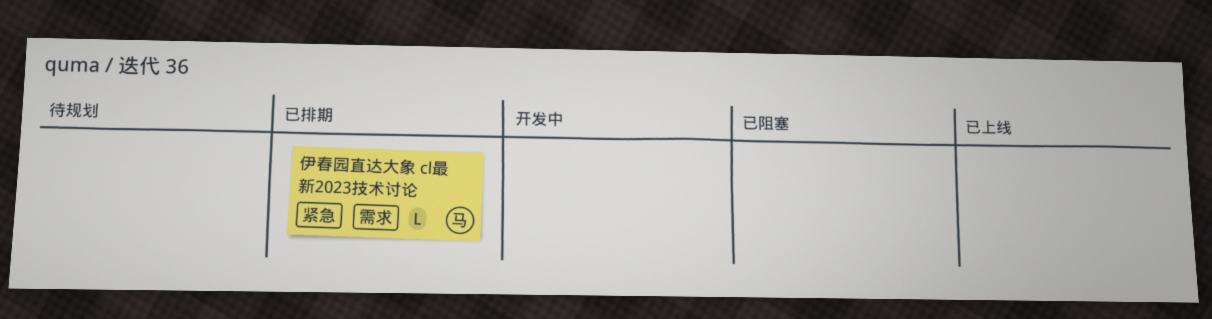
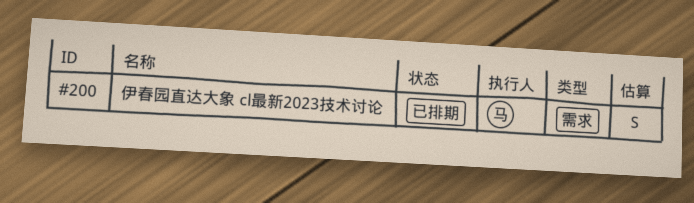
伊春园直达大象 cl最新2023技术讨论, estimate: L -> S

